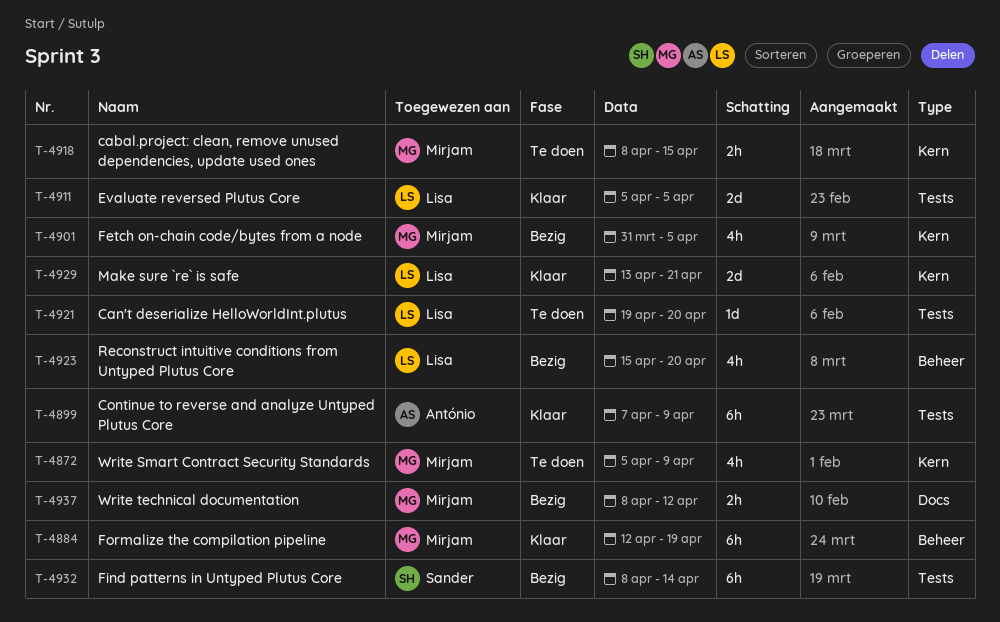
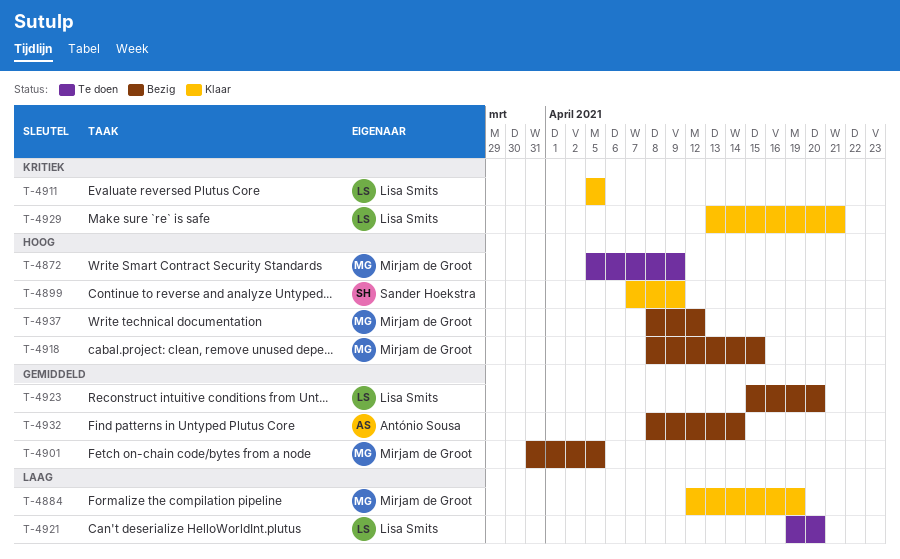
T-4899, owner: António Sousa -> Sander Hoekstra
T-4918, status: Te doen -> Bezig
T-4932, owner: Sander Hoekstra -> António Sousa

